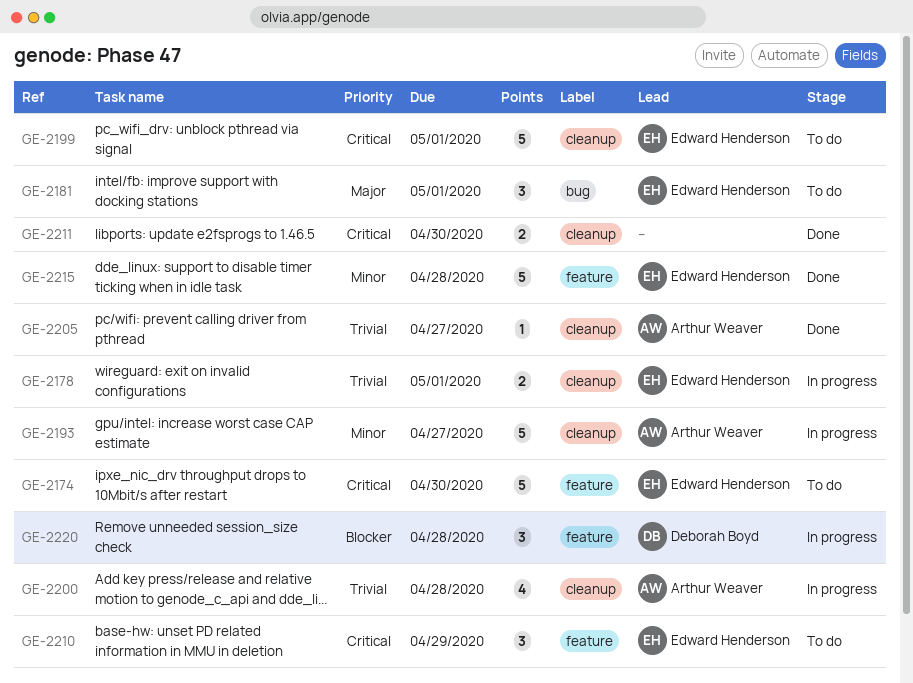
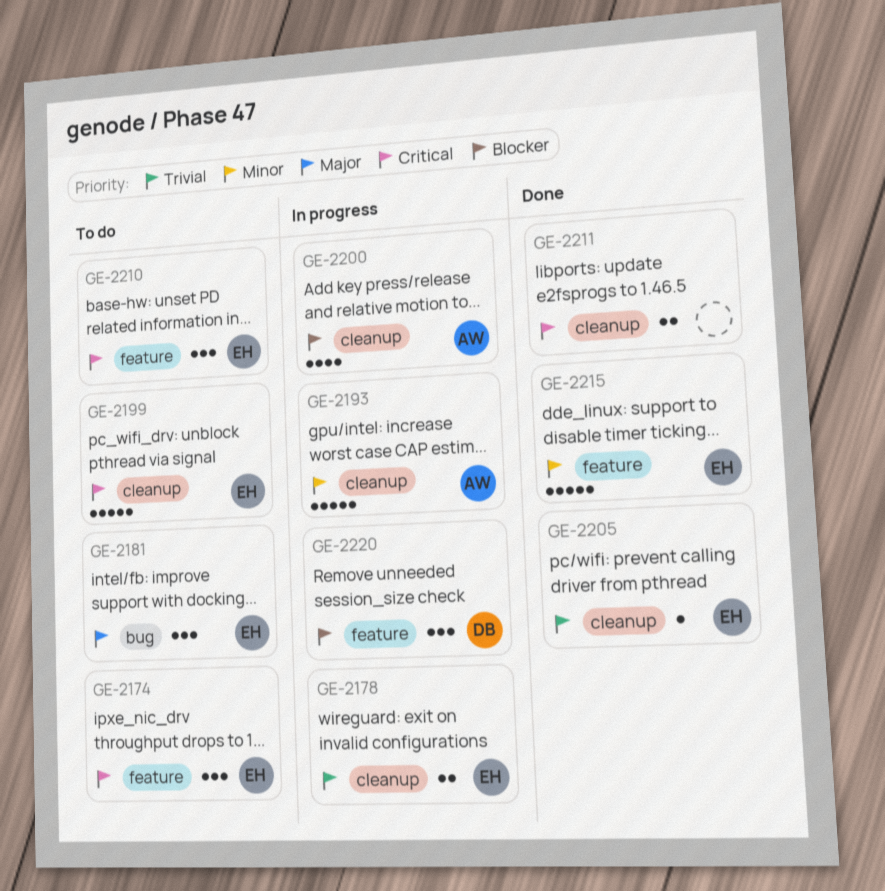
GE-2174, estimate: 5 -> 3
GE-2200, priority: Trivial -> Blocker
GE-2205, owner: Arthur Weaver -> Edward Henderson

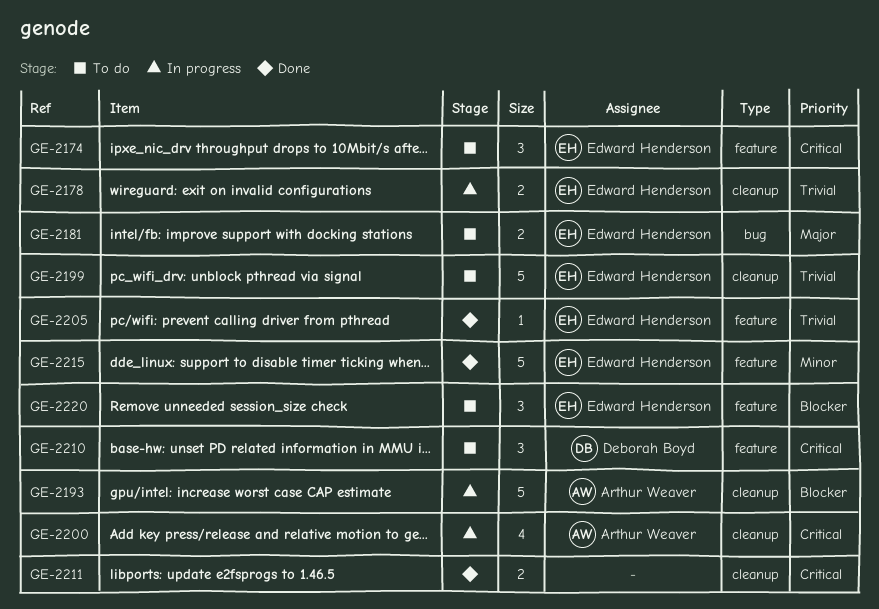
GE-2181, estimate: 3 -> 2
GE-2193, priority: Minor -> Blocker
GE-2199, priority: Critical -> Trivial
GE-2200, priority: Blocker -> Critical
GE-2205, label: cleanup -> feature
GE-2210, owner: Edward Henderson -> Deborah Boyd
GE-2220, status: In progress -> To do
GE-2220, owner: Deborah Boyd -> Edward Henderson

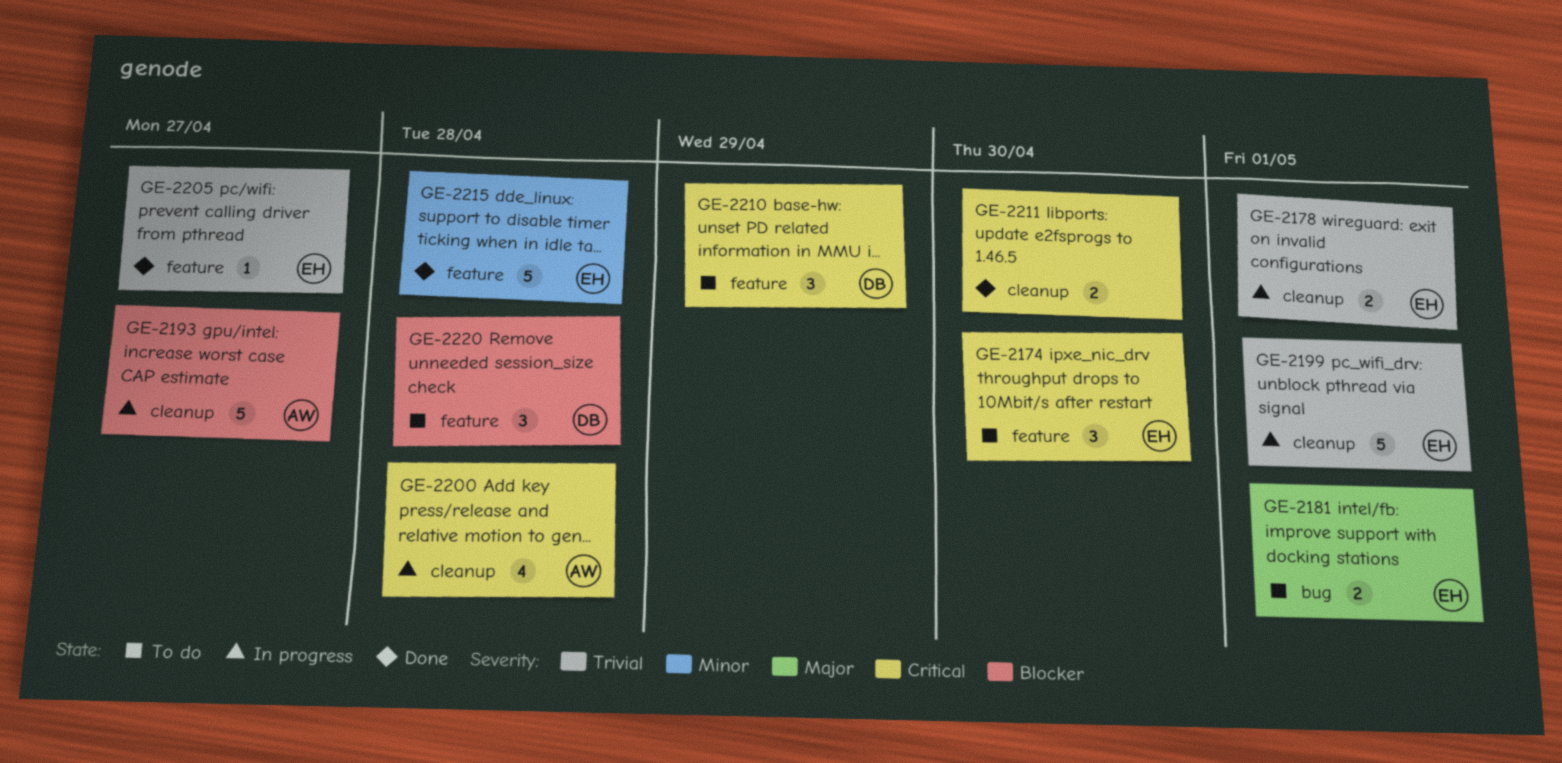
GE-2199, status: To do -> In progress
GE-2220, owner: Edward Henderson -> Deborah Boyd

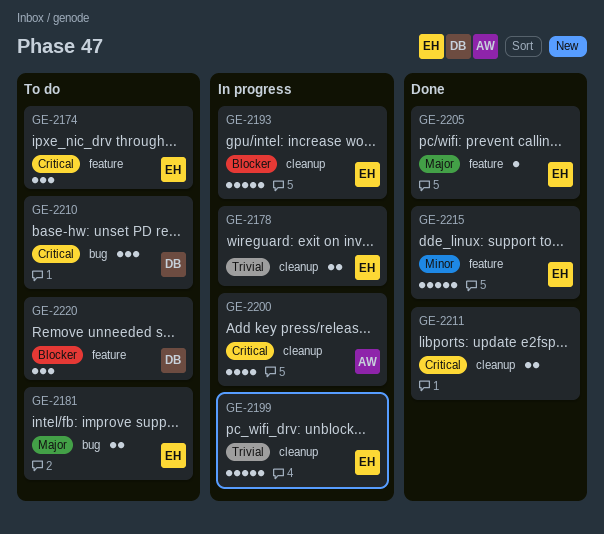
GE-2193, owner: AW -> EH
GE-2205, priority: Trivial -> Major
GE-2210, label: feature -> bug

